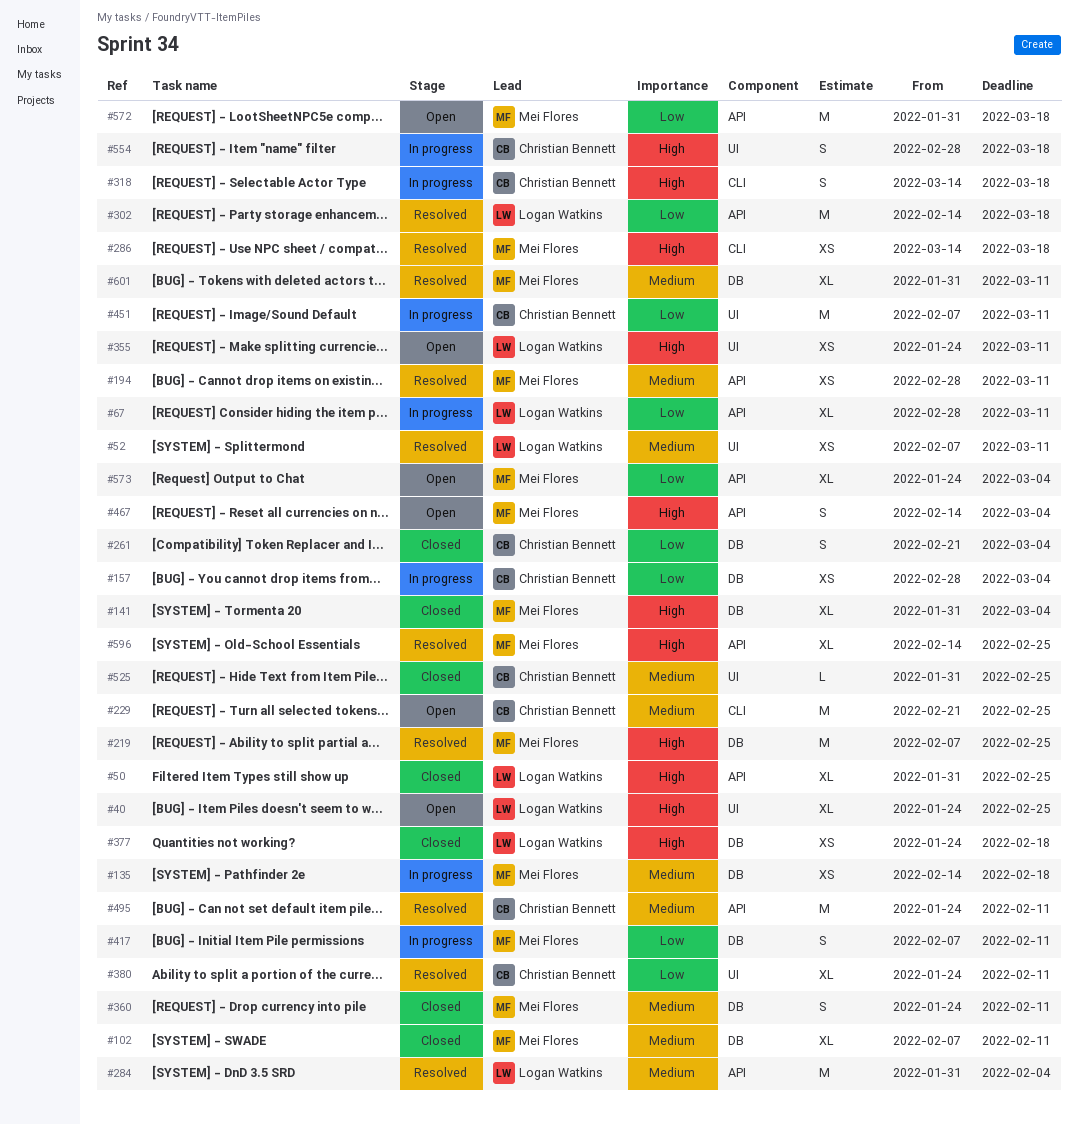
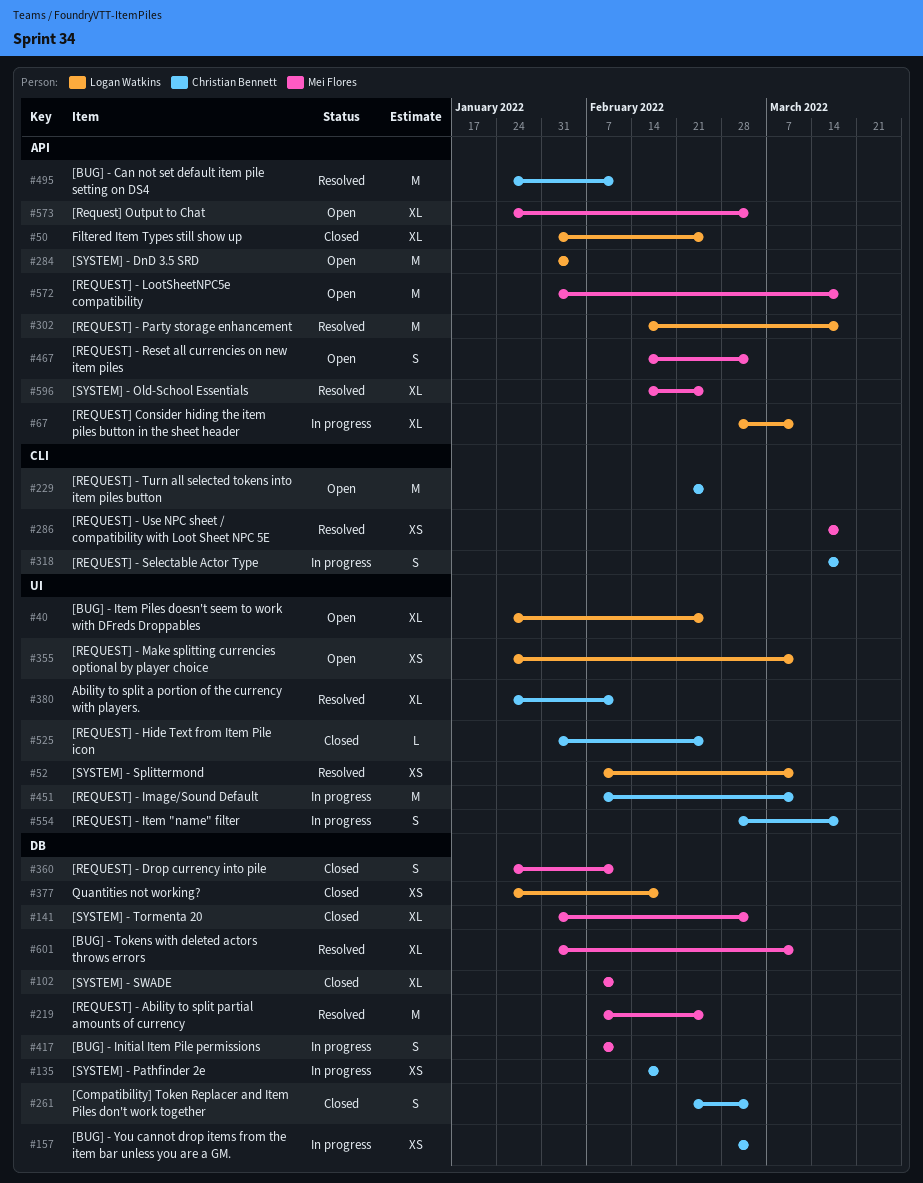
#135, owner: Mei Flores -> Christian Bennett
#194: present -> none
#284, status: Resolved -> Open

